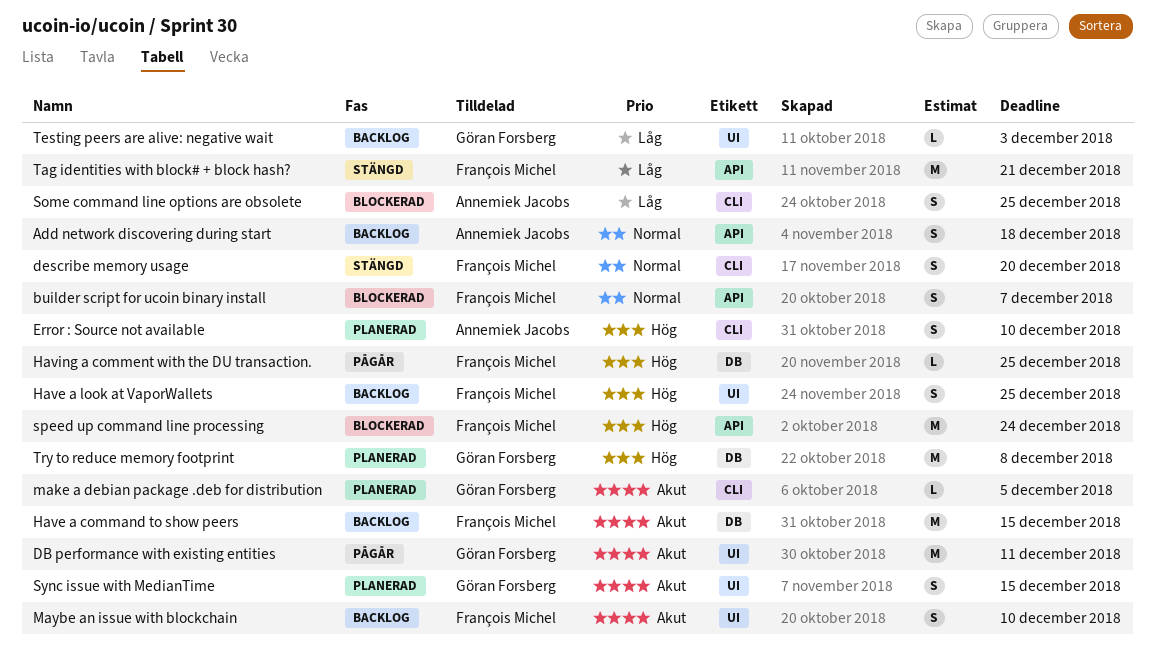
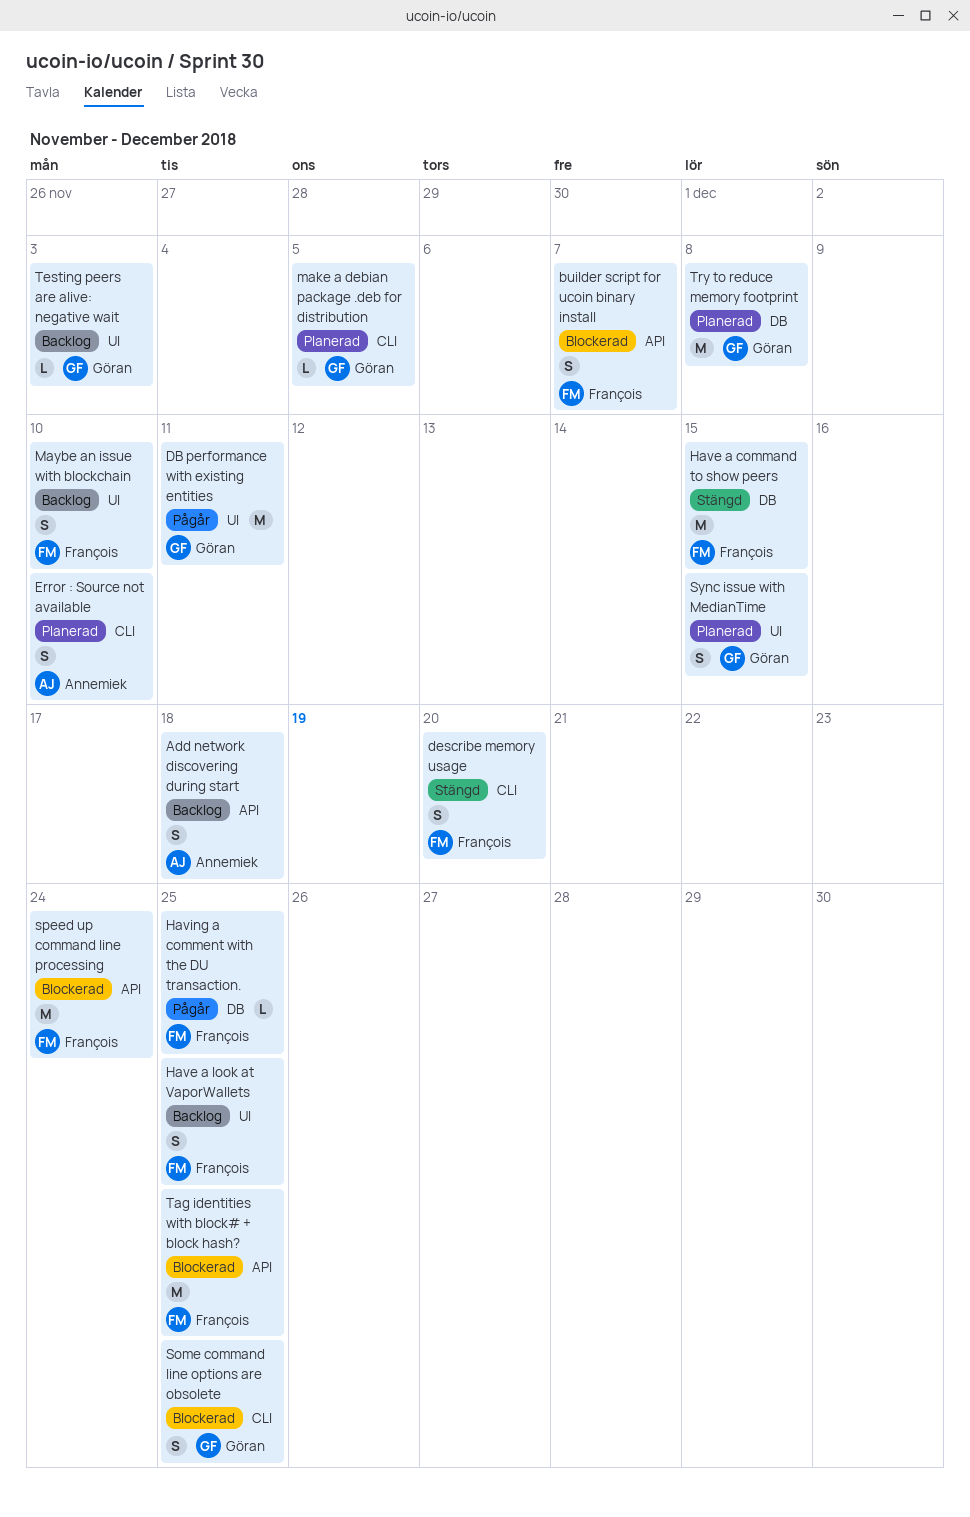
Have a command to show peers, status: Backlog -> Stängd
Some command line options are obsolete, owner: Annemiek Jacobs -> Göran Forsberg
Tag identities with block# + block hash?, status: Stängd -> Blockerad
Tag identities with block# + block hash?, due: Dec 21 -> Dec 25

